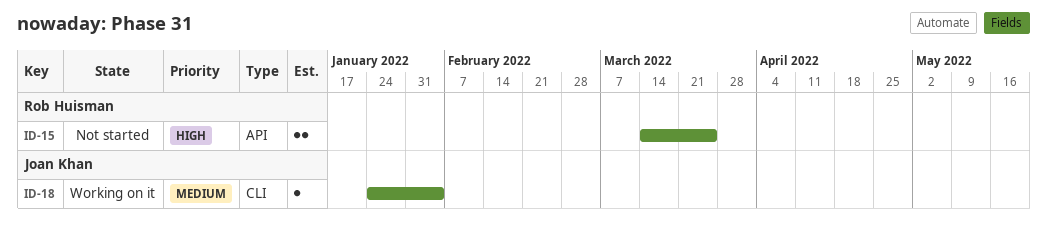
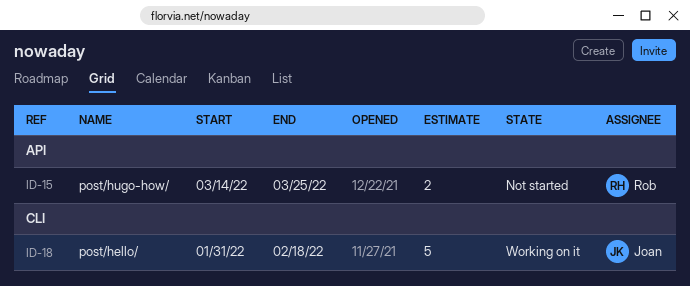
ID-18, estimate: 1 -> 5
ID-18, start: Jan 24 -> Jan 31
ID-18, due: Feb 4 -> Feb 18

